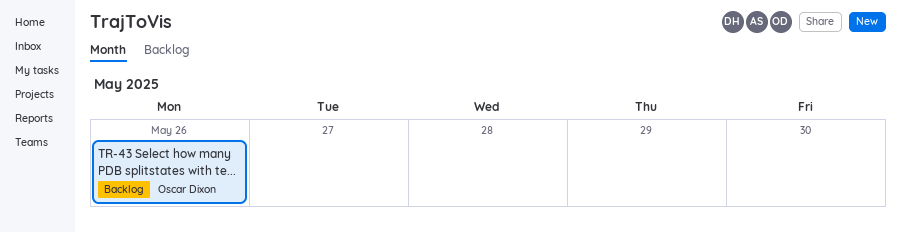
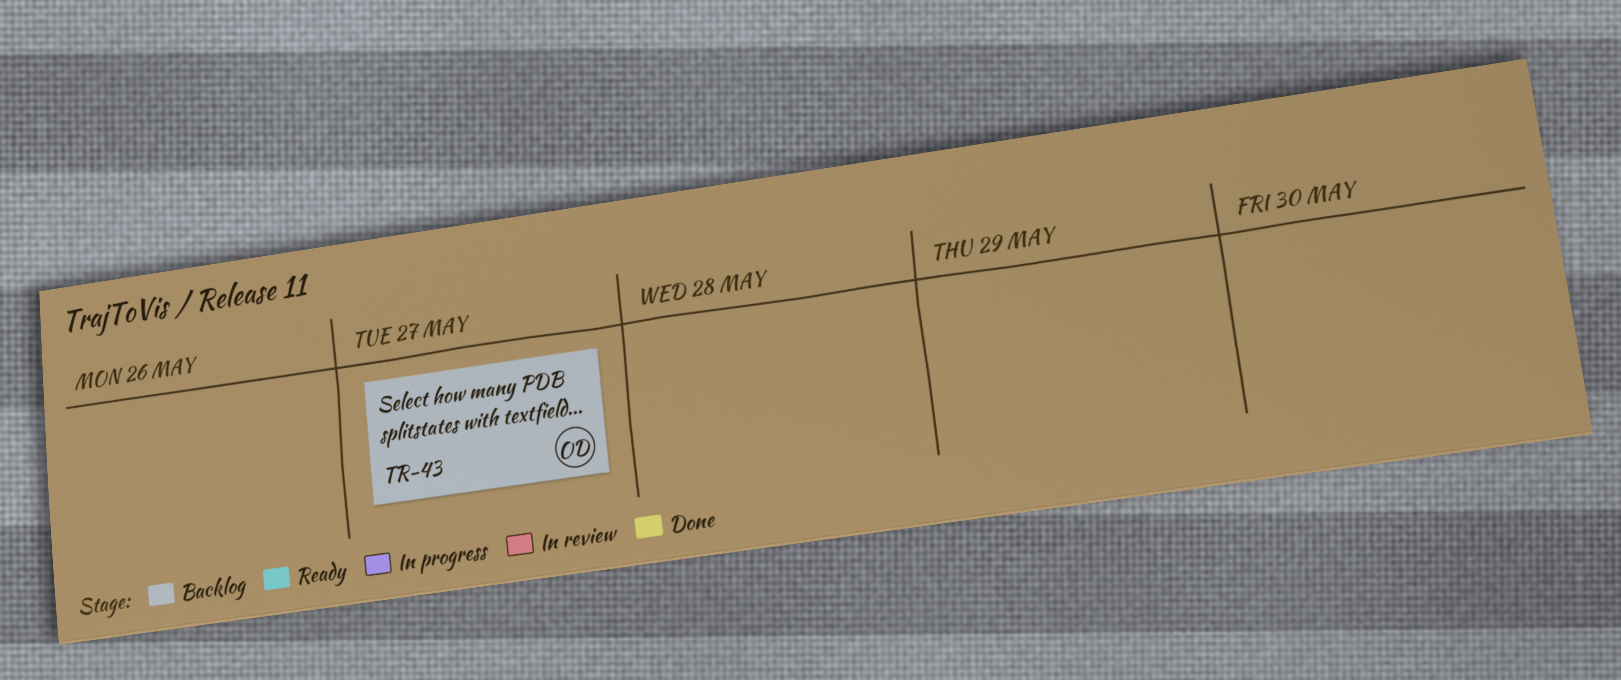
TR-43, due: May 26 -> May 27

